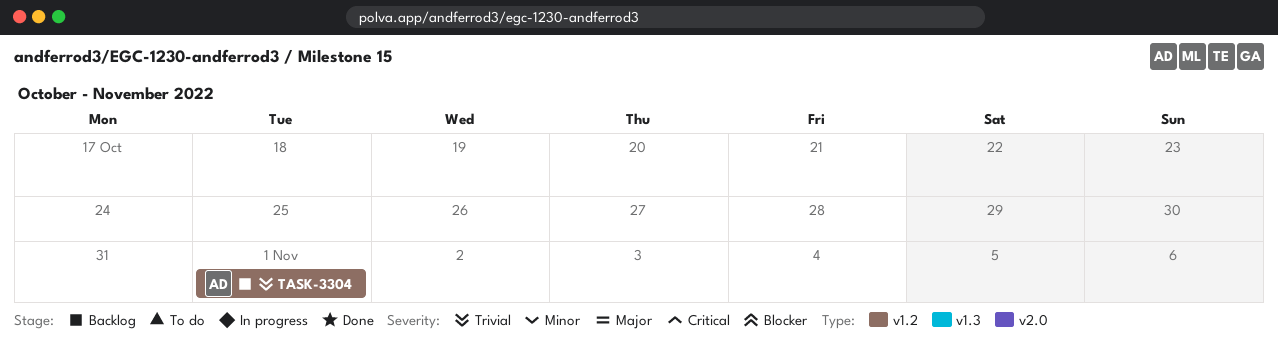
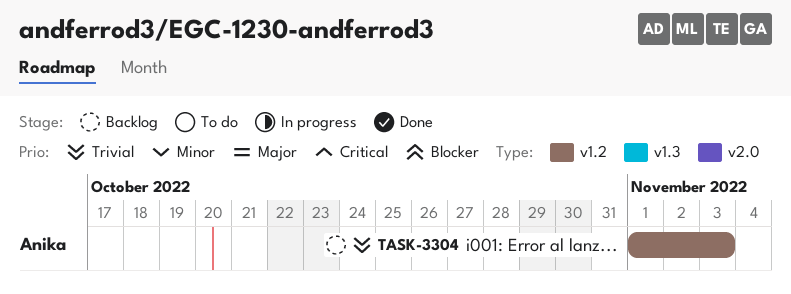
TASK-3304, due: Nov 1 -> Nov 3

